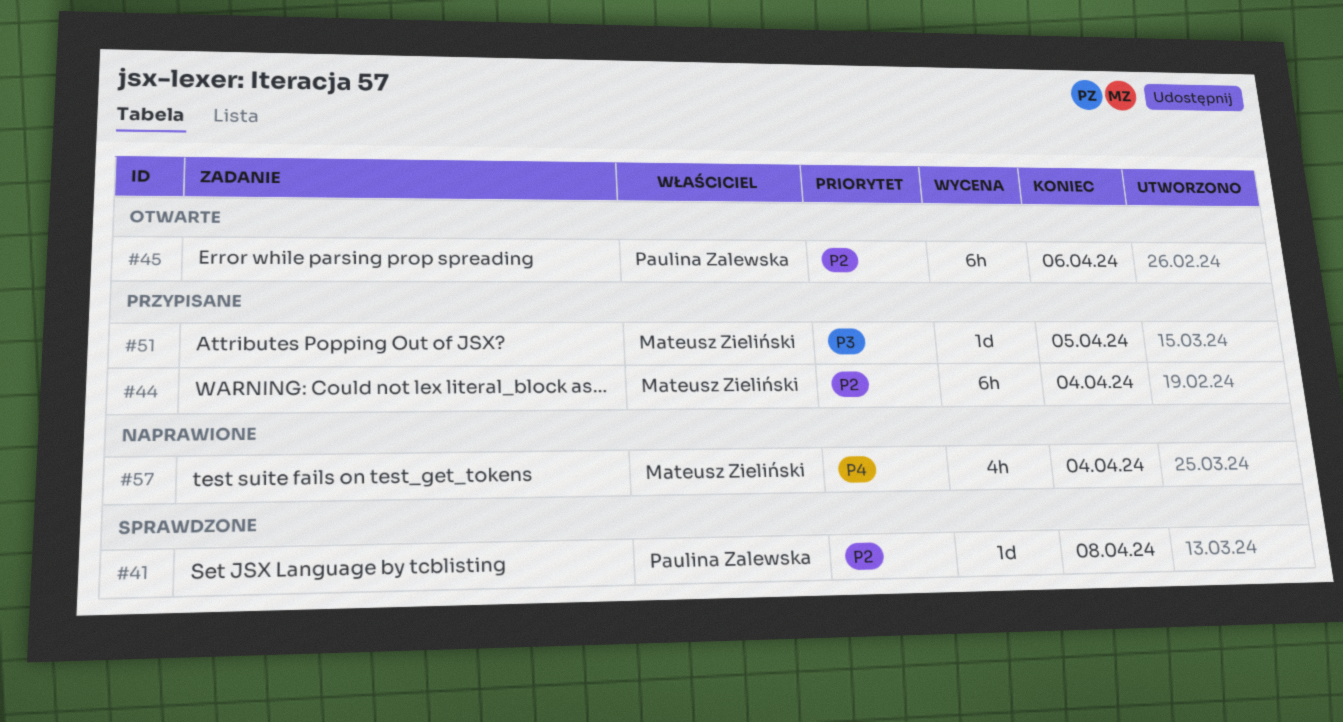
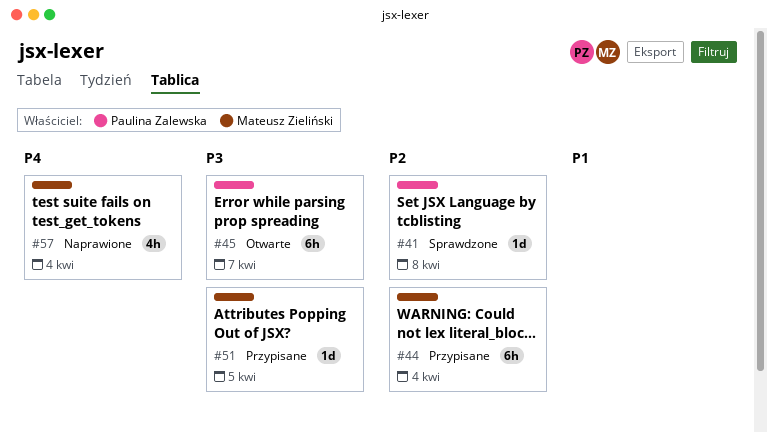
#45, priority: P2 -> P3
#45, due: Apr 6 -> Apr 7

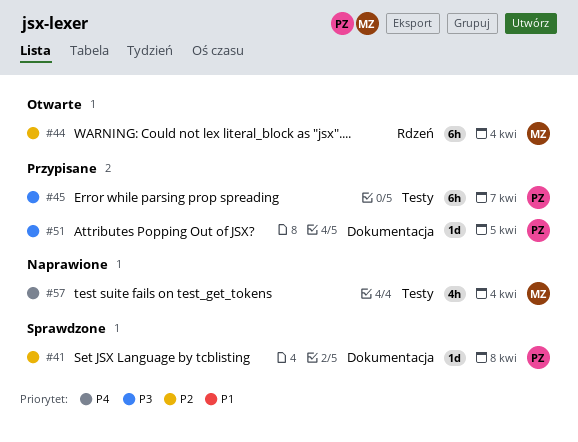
#44, status: Przypisane -> Otwarte
#45, status: Otwarte -> Przypisane
#51, owner: Mateusz Zieliński -> Paulina Zalewska

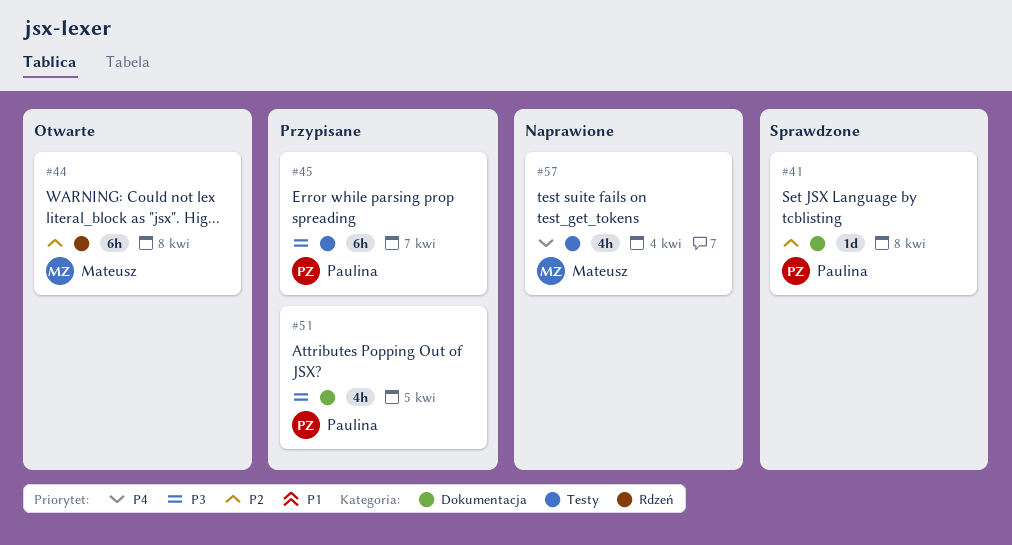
#44, due: Apr 4 -> Apr 8
#51, estimate: 1d -> 4h

